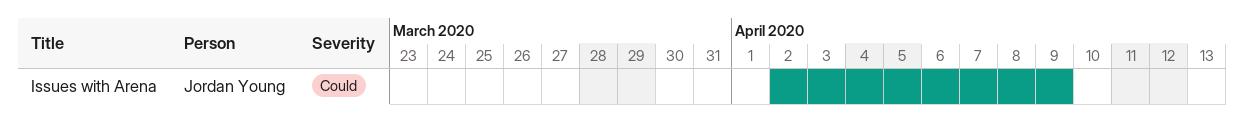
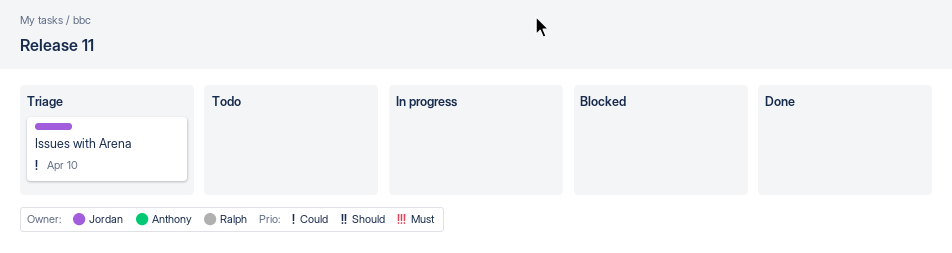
Issues with Arena, due: Apr 9 -> Apr 10

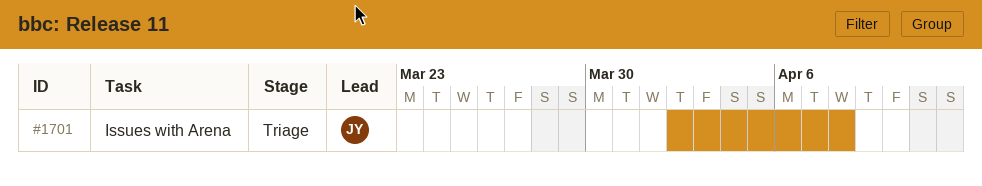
Issues with Arena, due: Apr 10 -> Apr 8

